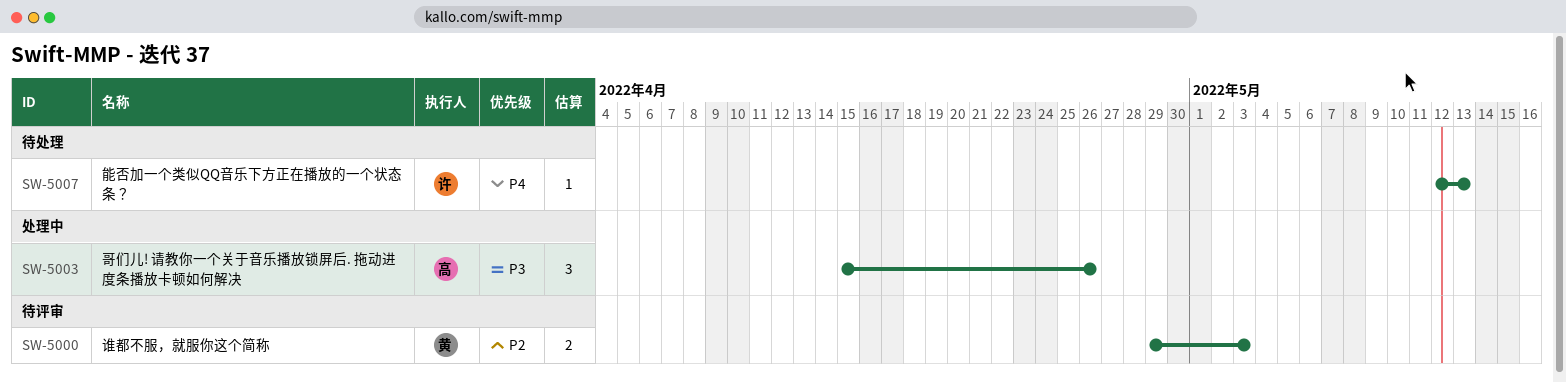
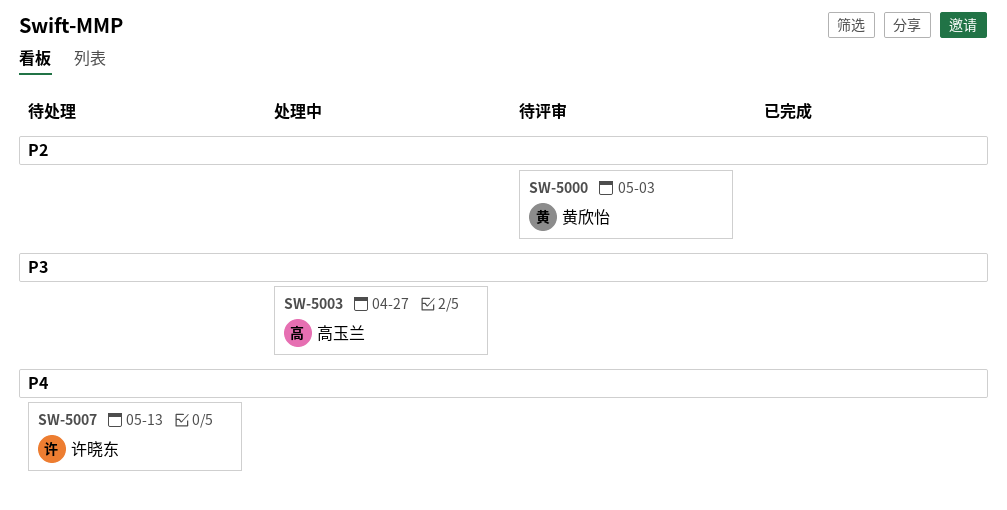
SW-5003, due: Apr 26 -> Apr 27

